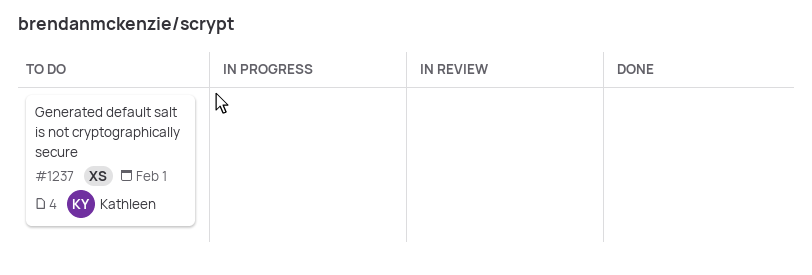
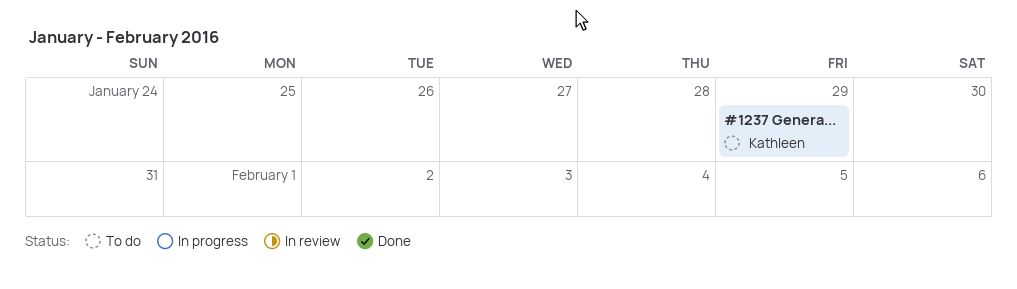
#1237, due: Feb 1 -> Jan 29

